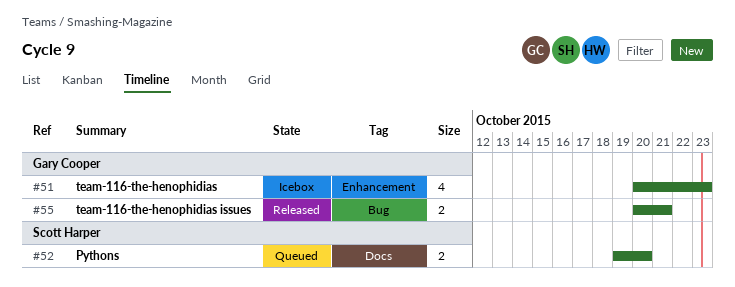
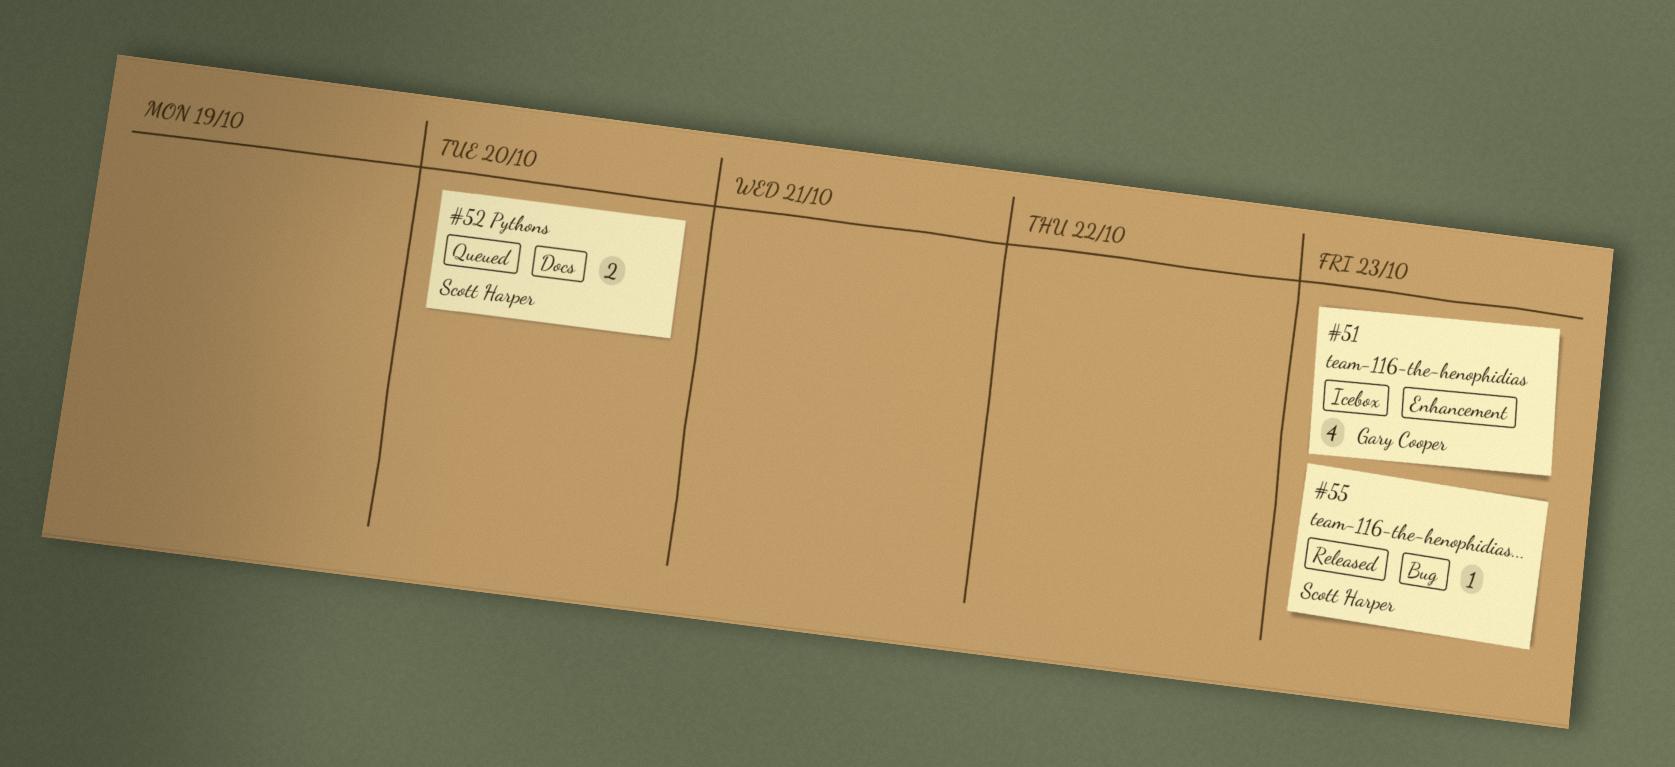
#55, owner: Gary Cooper -> Scott Harper
#55, estimate: 2 -> 1
#55, due: Oct 21 -> Oct 23

